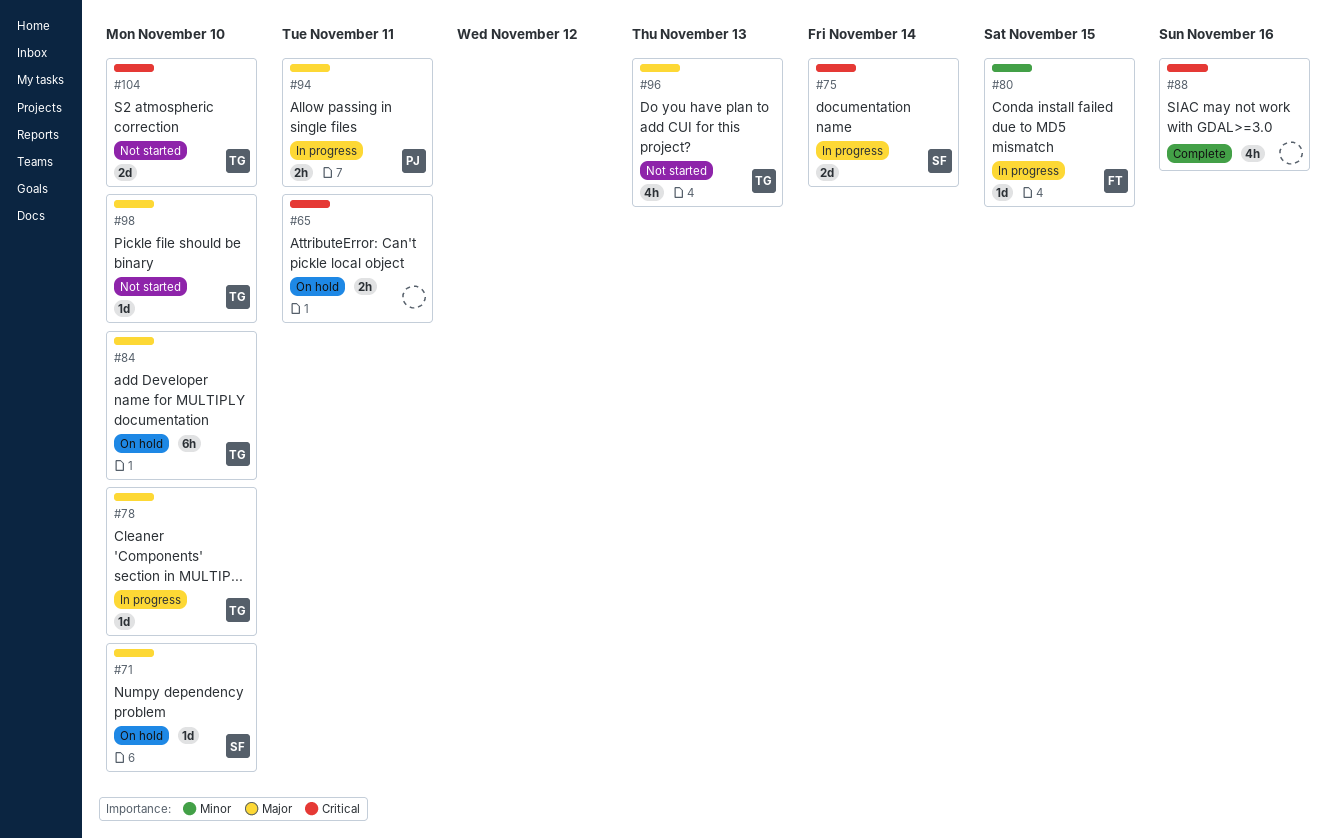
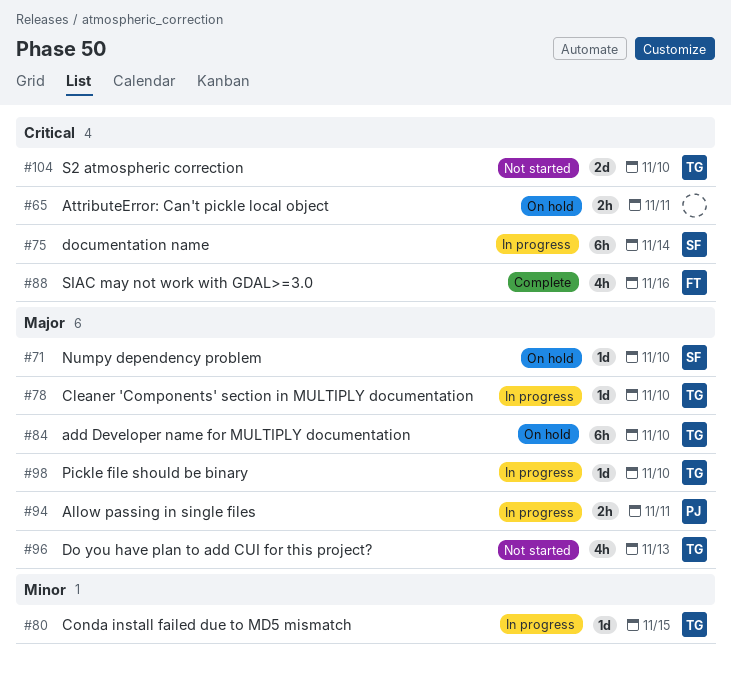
#75, estimate: 2d -> 6h
#80, owner: FT -> TG
#88, owner: none -> FT
#98, status: Not started -> In progress

